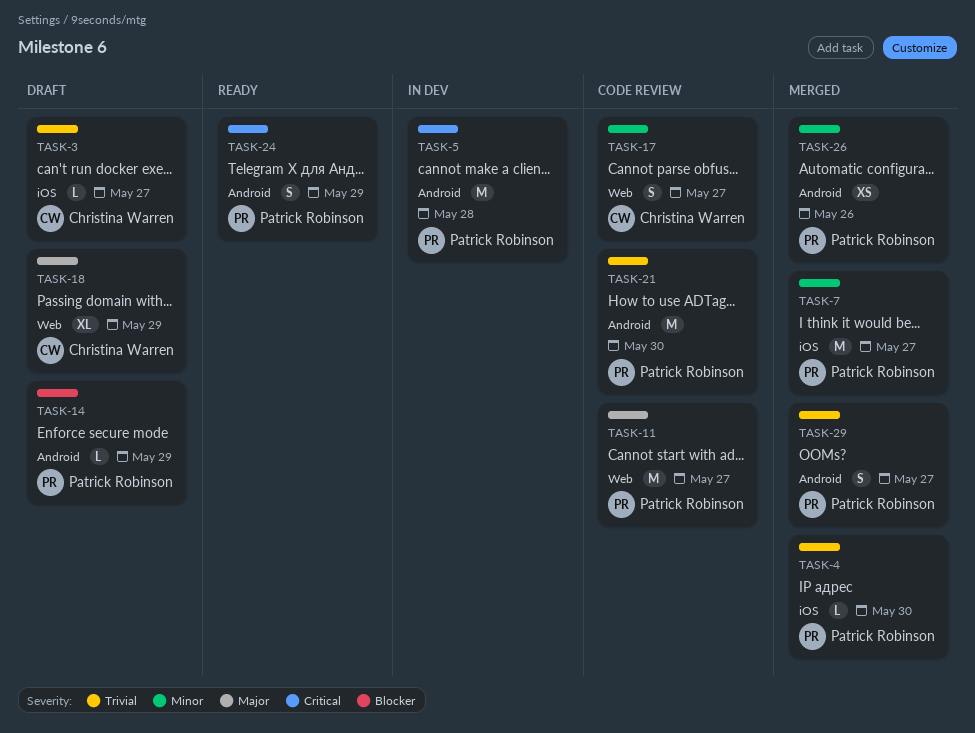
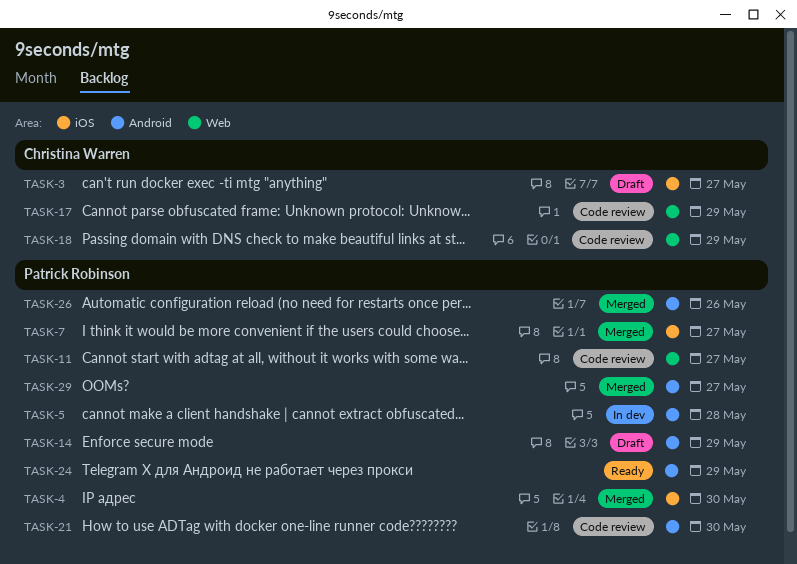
TASK-17, due: May 27 -> May 29
TASK-18, status: Draft -> Code review

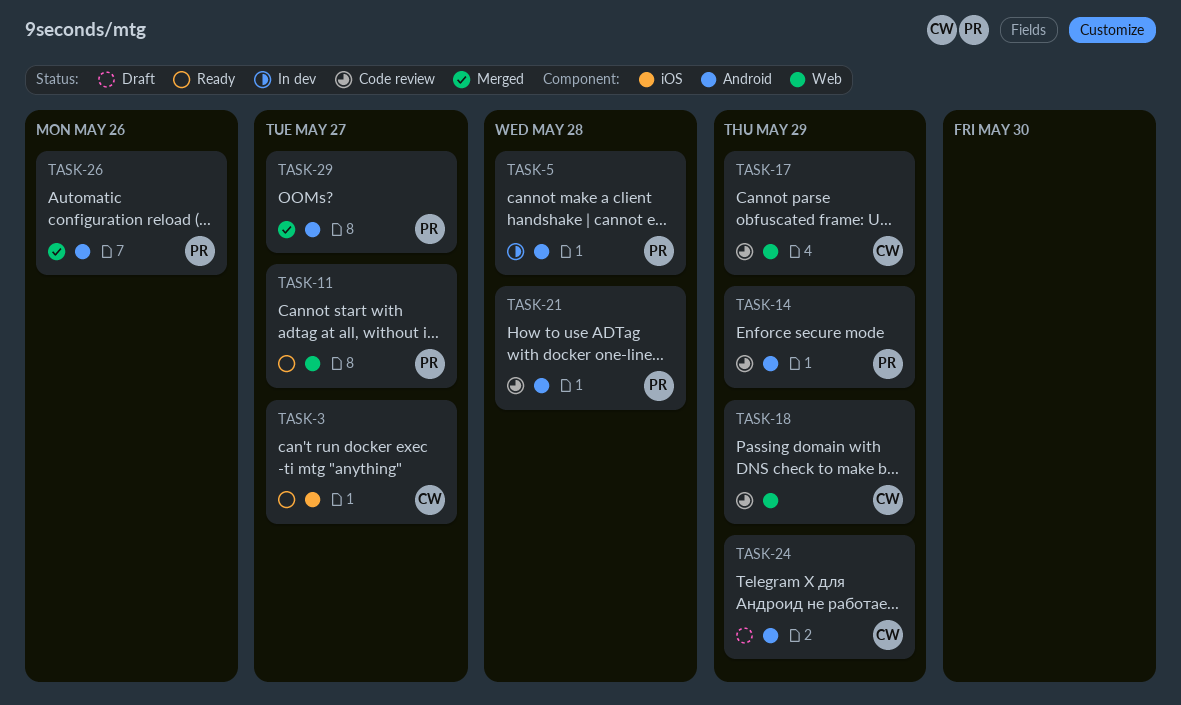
TASK-3, status: Draft -> Ready
TASK-4: present -> none
TASK-7: present -> none
TASK-11, status: Code review -> Ready
TASK-14, status: Draft -> Code review
TASK-21, due: May 30 -> May 28
TASK-24, status: Ready -> Draft
TASK-24, owner: Patrick Robinson -> Christina Warren

